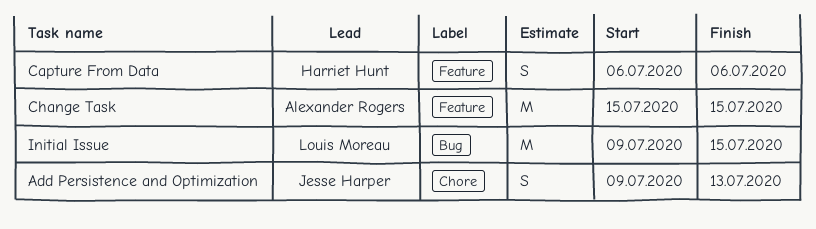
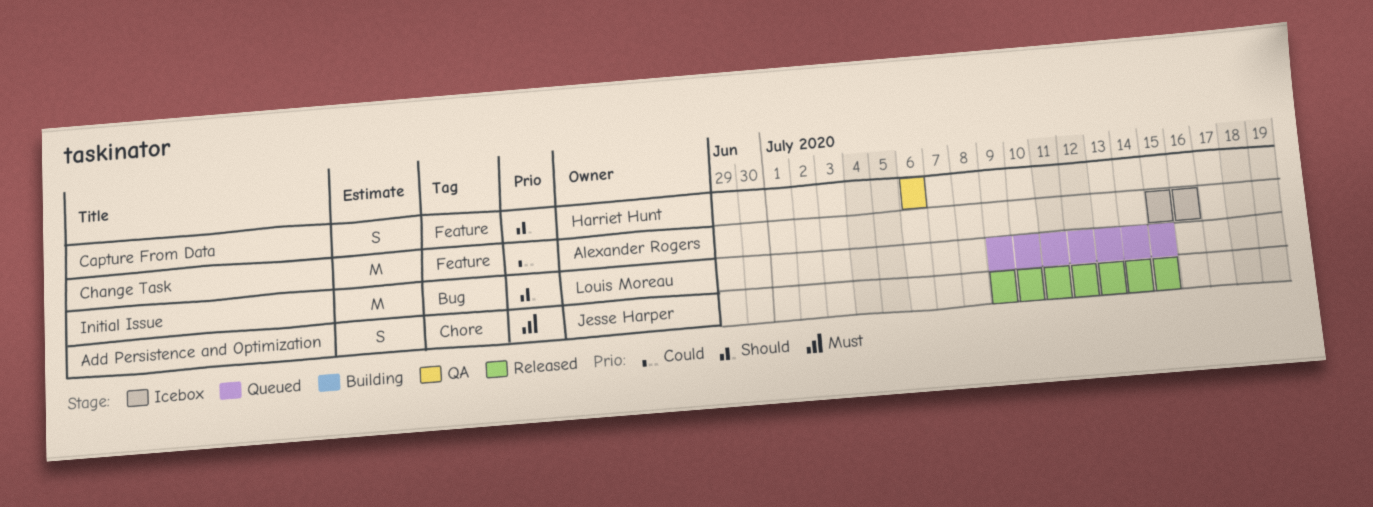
Add Persistence and Optimization, due: Jul 13 -> Jul 15
Change Task, due: Jul 15 -> Jul 16

